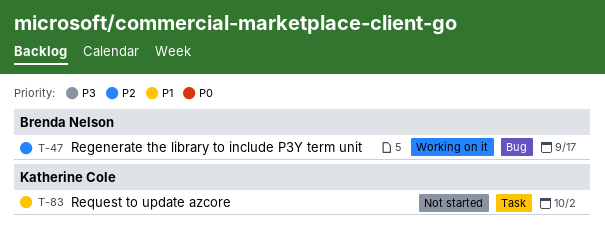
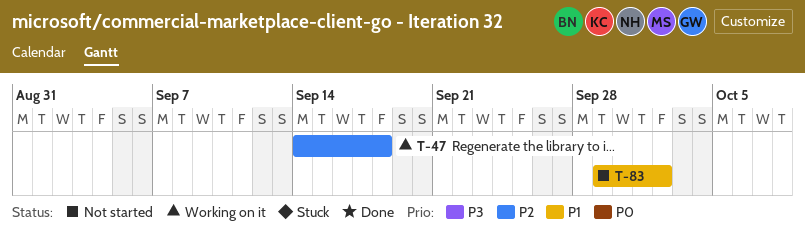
T-47, due: Sep 17 -> Sep 18

